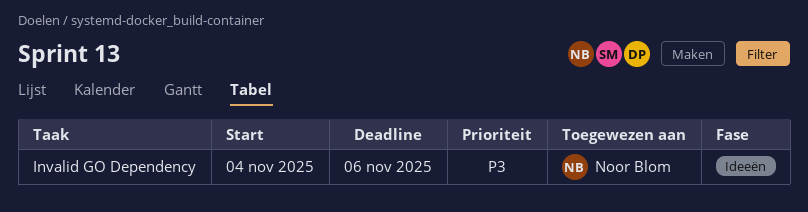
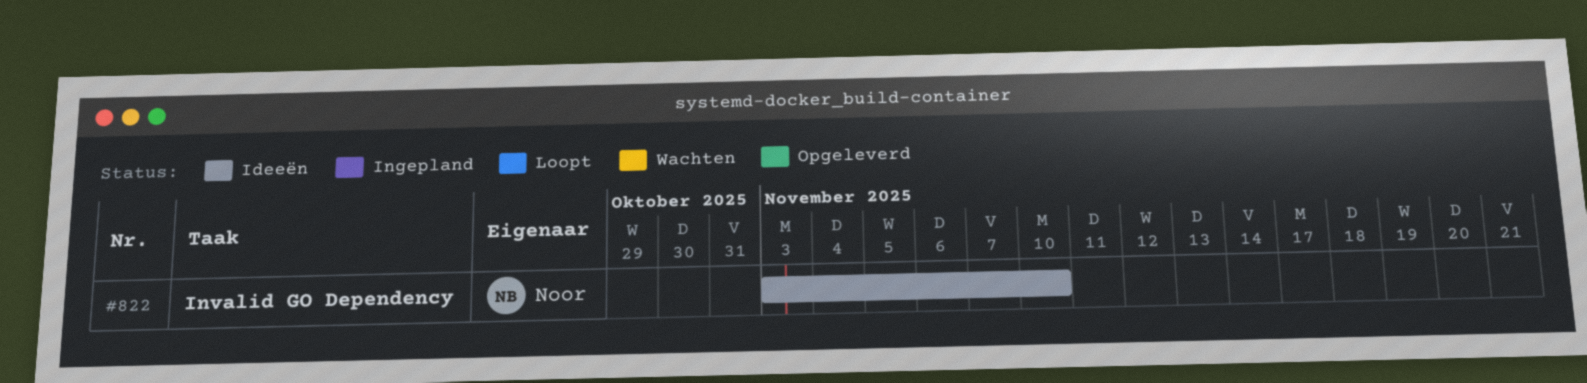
Invalid GO Dependency, start: Nov 4 -> Nov 3
Invalid GO Dependency, due: Nov 6 -> Nov 10

